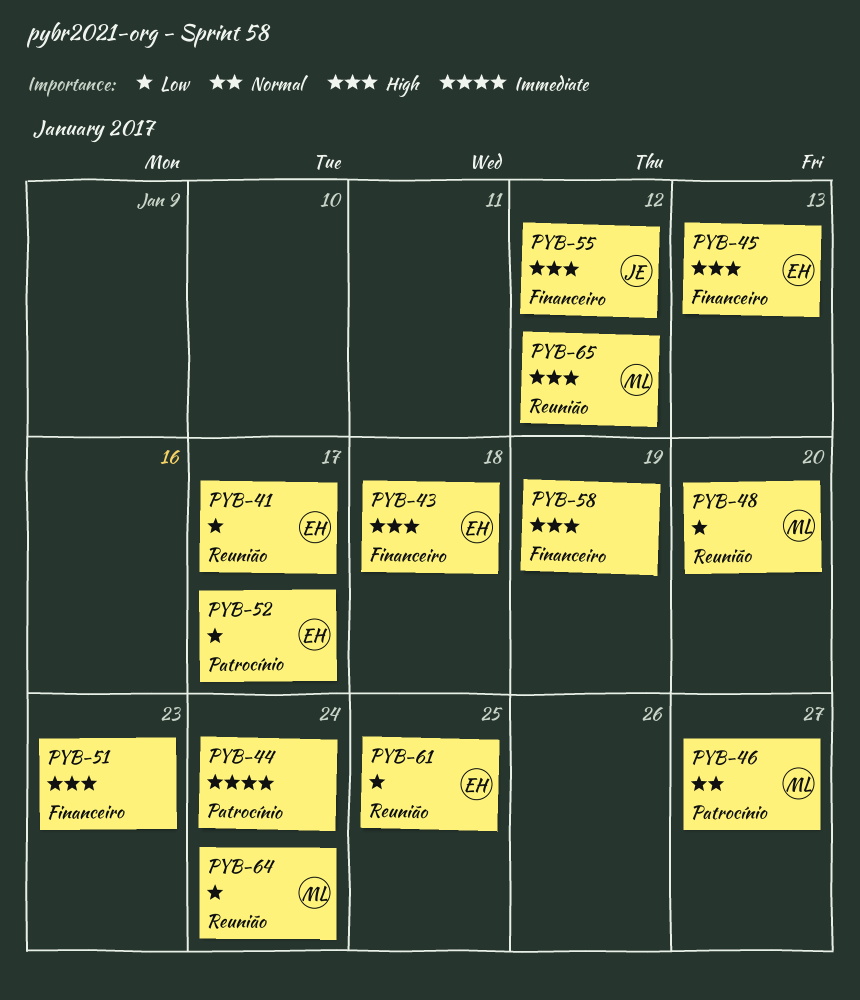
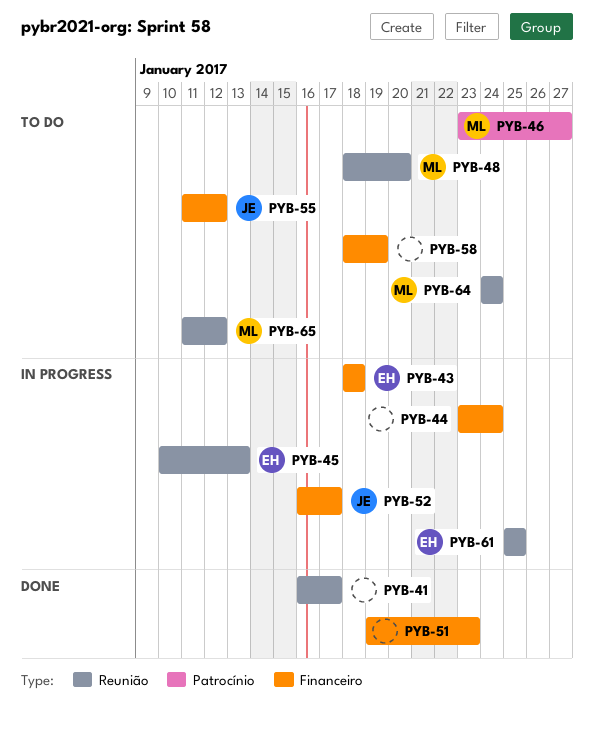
PYB-41, owner: EH -> none
PYB-44, label: Patrocínio -> Financeiro
PYB-45, label: Financeiro -> Reunião
PYB-52, owner: EH -> JE
PYB-52, label: Patrocínio -> Financeiro

